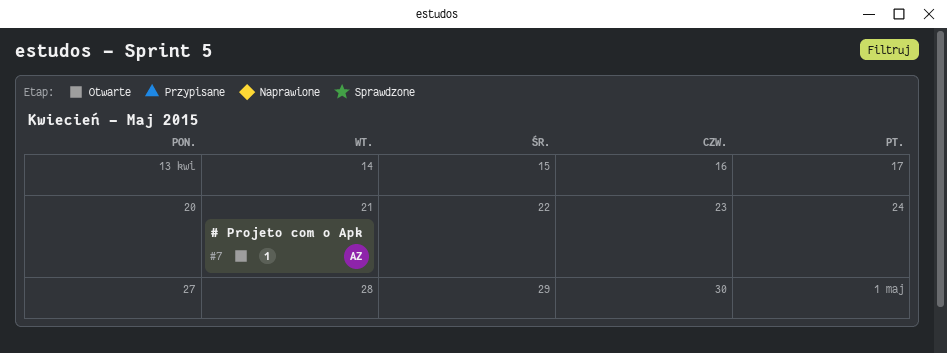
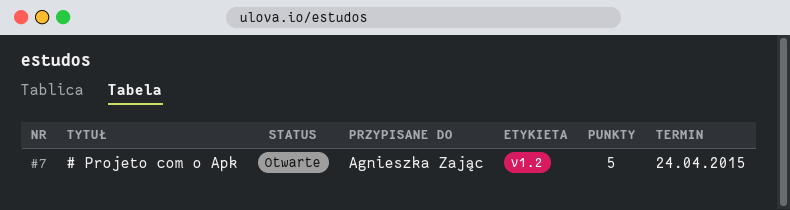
#7, estimate: 1 -> 5
#7, due: Apr 21 -> Apr 24

